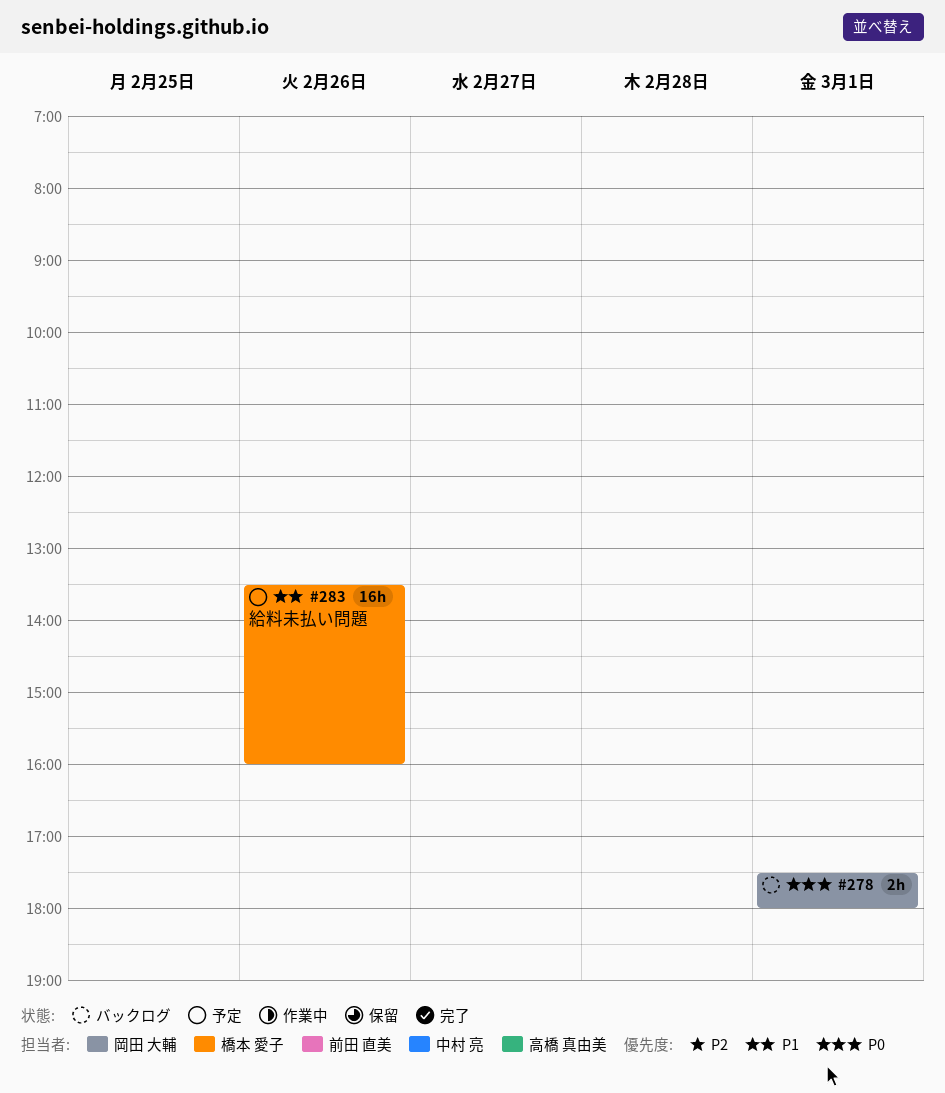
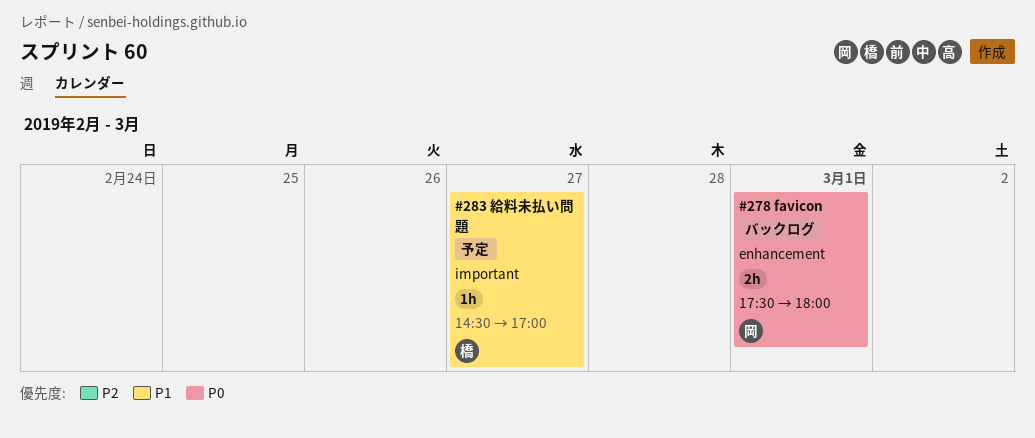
#283, estimate: 16h -> 1h
#283, day: Feb 26 -> Feb 27
#283, begins: 13:30 -> 14:30
#283, ends: 16:00 -> 17:00

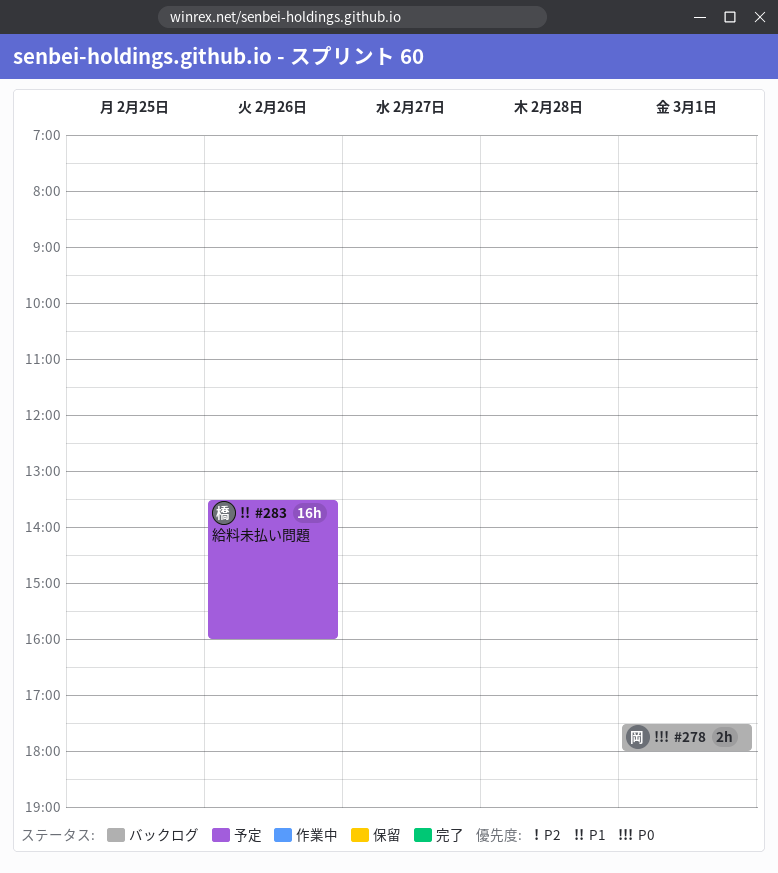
#283, estimate: 1h -> 16h
#283, day: Feb 27 -> Feb 26
#283, begins: 14:30 -> 13:30
#283, ends: 17:00 -> 16:00

